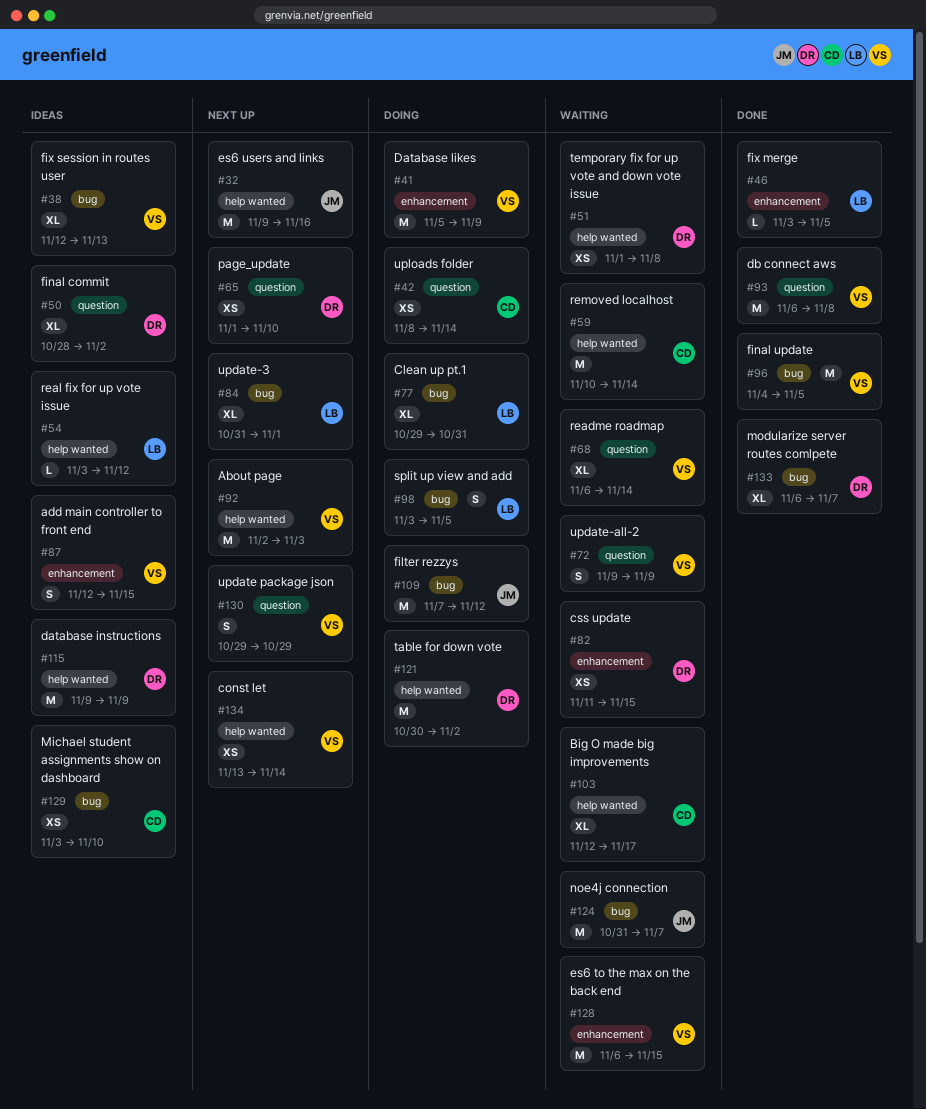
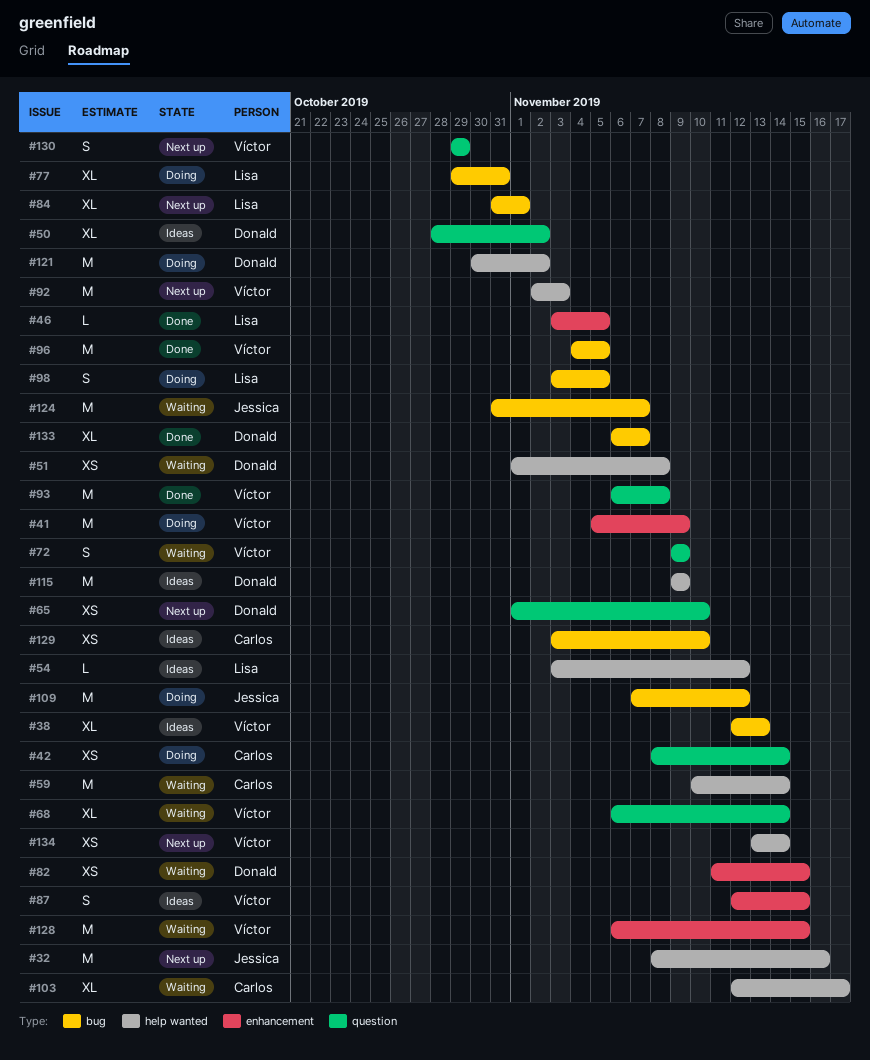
#32, start: Nov 9 -> Nov 8

